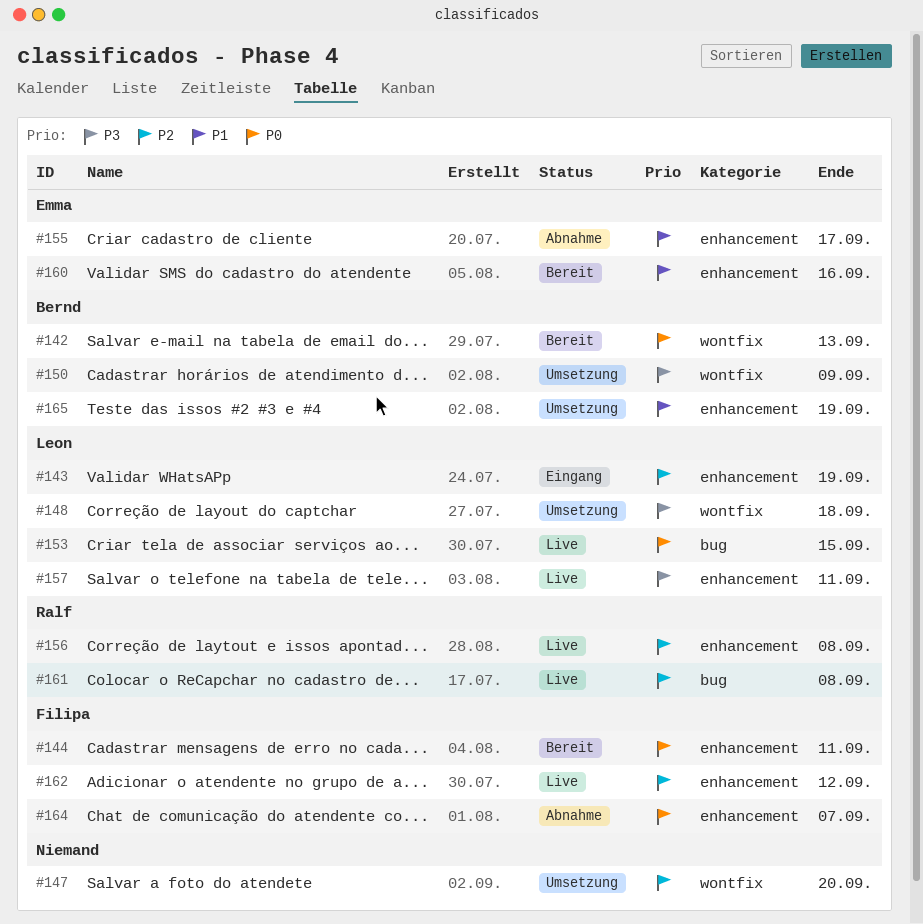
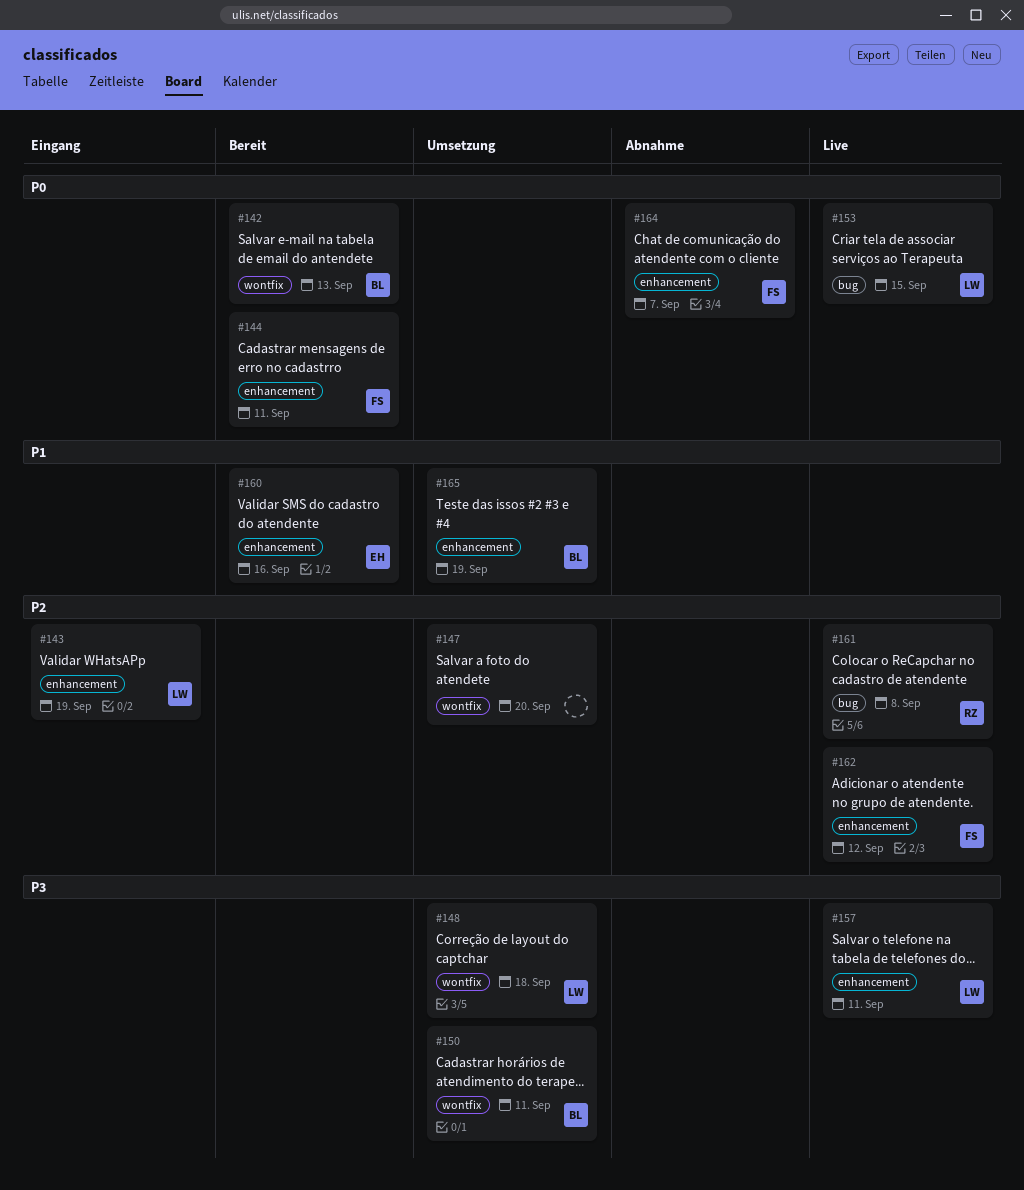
#150, due: Sep 9 -> Sep 11
#155: present -> none
#156: present -> none

